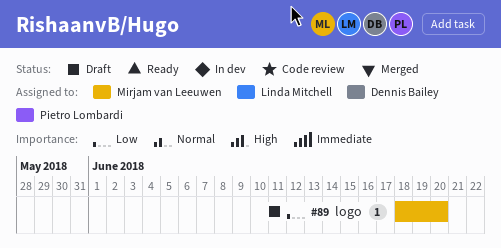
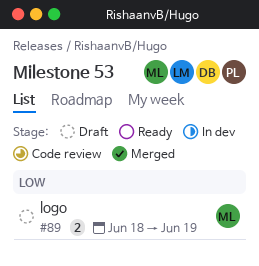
#89, estimate: 1 -> 2
#89, due: Jun 20 -> Jun 19

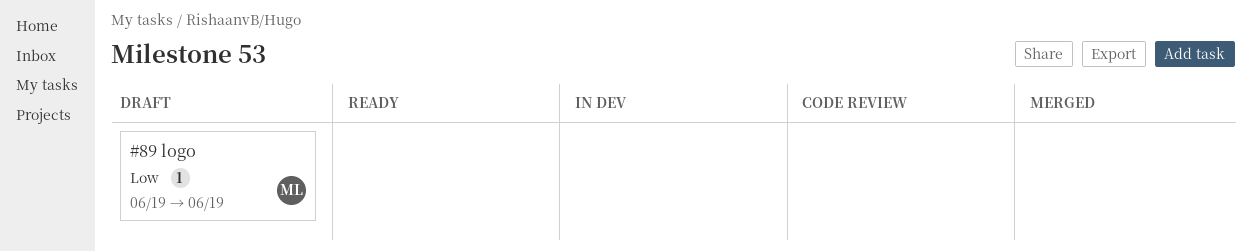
#89, estimate: 2 -> 1
#89, start: Jun 18 -> Jun 19

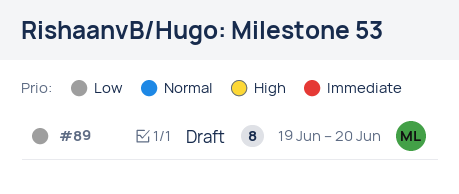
#89, estimate: 1 -> 8
#89, due: Jun 19 -> Jun 20

